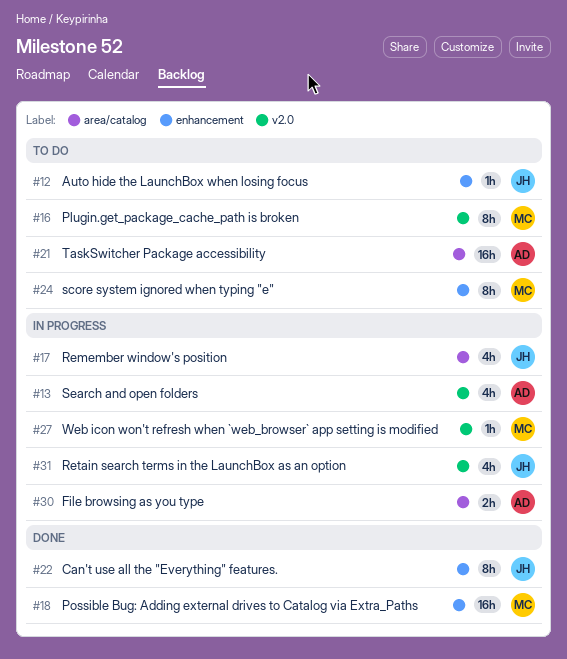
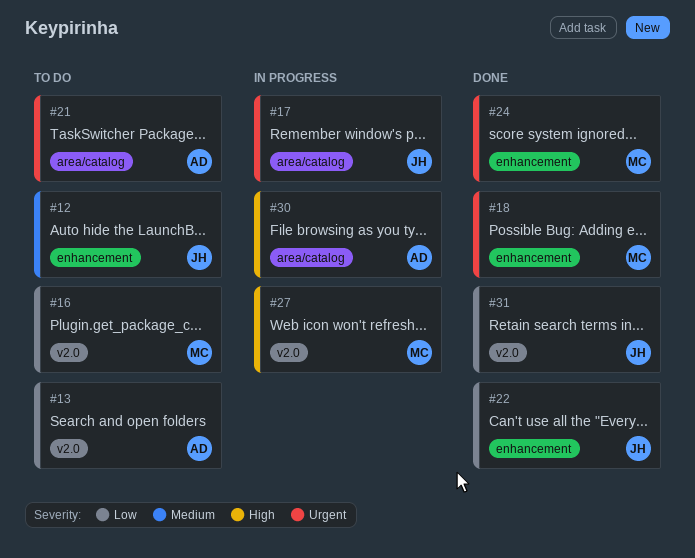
#13, status: In progress -> To do
#24, status: To do -> Done
#31, status: In progress -> Done

